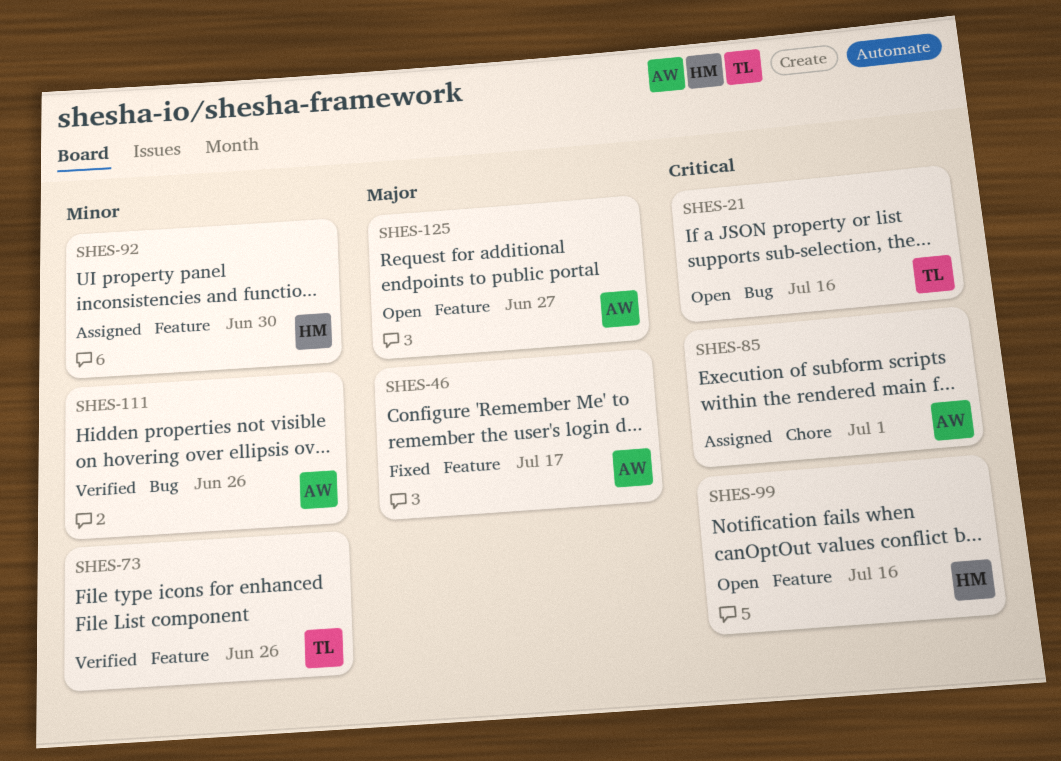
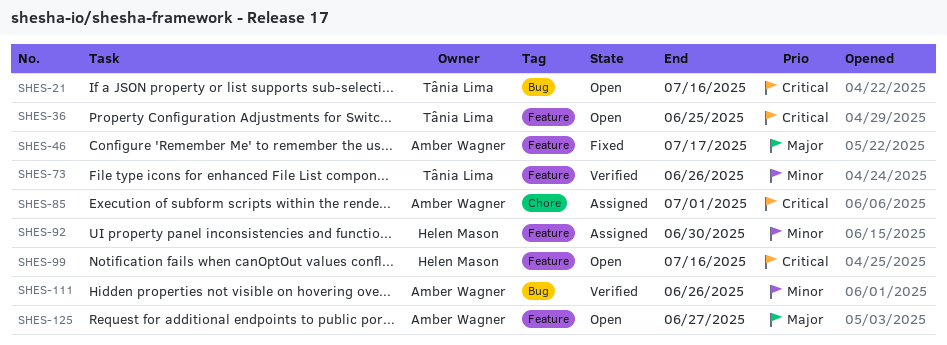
SHES-36: none -> present

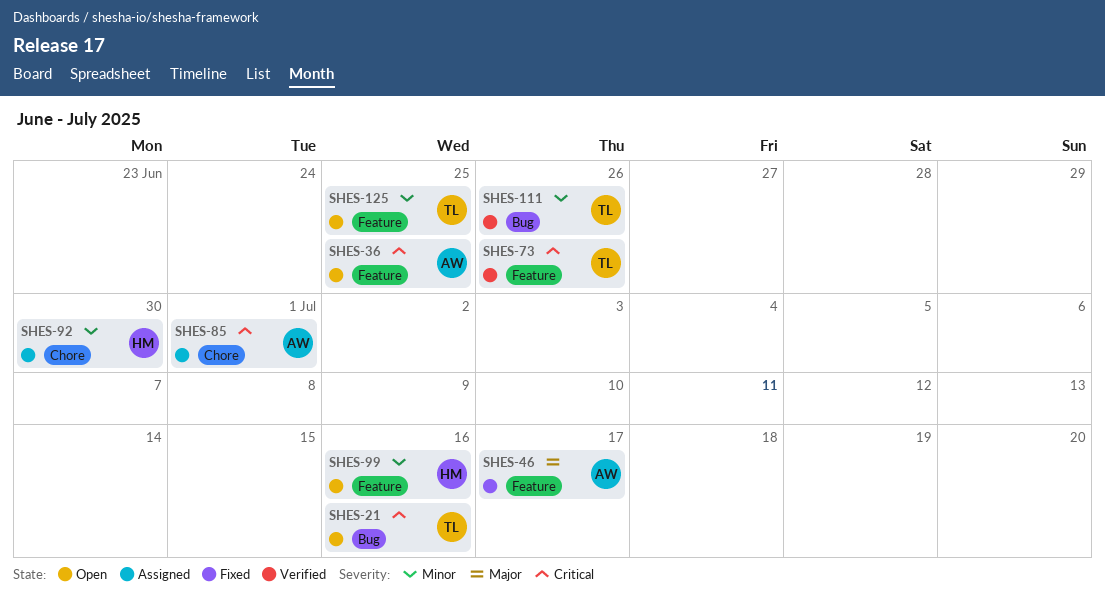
SHES-36, owner: Tânia Lima -> Amber Wagner
SHES-73, priority: Minor -> Critical
SHES-92, label: Feature -> Chore
SHES-99, priority: Critical -> Minor
SHES-111, owner: Amber Wagner -> Tânia Lima
SHES-125, owner: Amber Wagner -> Tânia Lima
SHES-125, priority: Major -> Minor
SHES-125, due: Jun 27 -> Jun 25

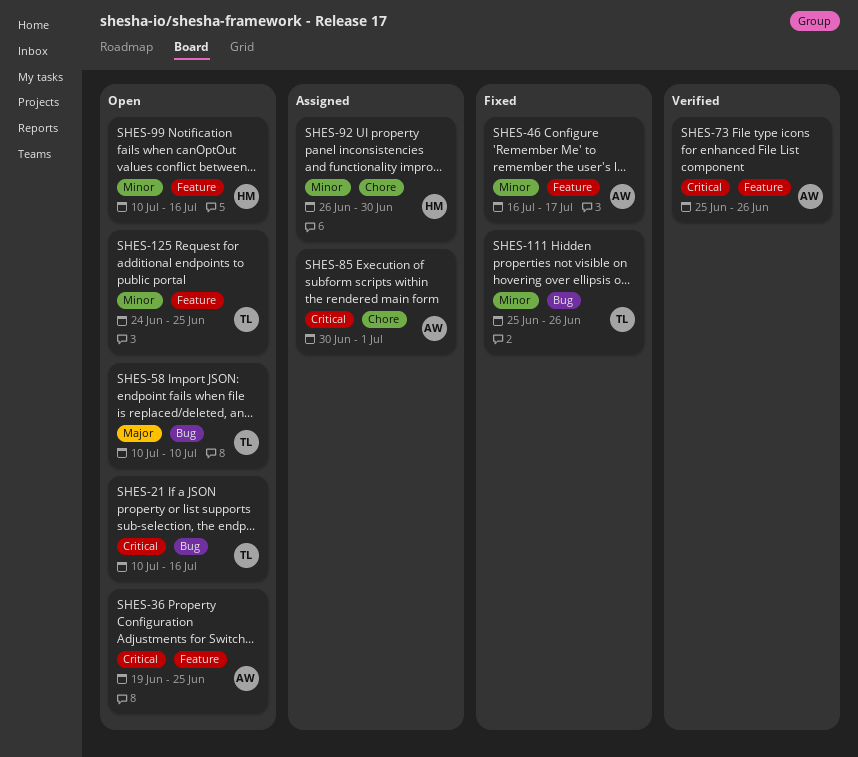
SHES-46, priority: Major -> Minor
SHES-58: none -> present
SHES-73, owner: TL -> AW
SHES-111, status: Verified -> Fixed

